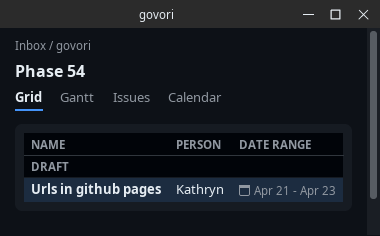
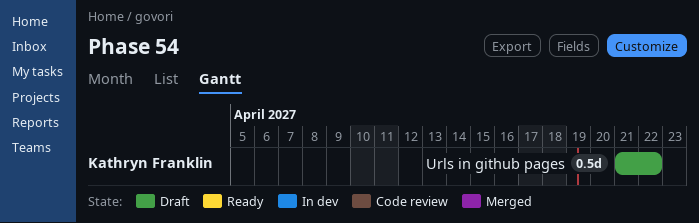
Urls in github pages, due: Apr 23 -> Apr 22

